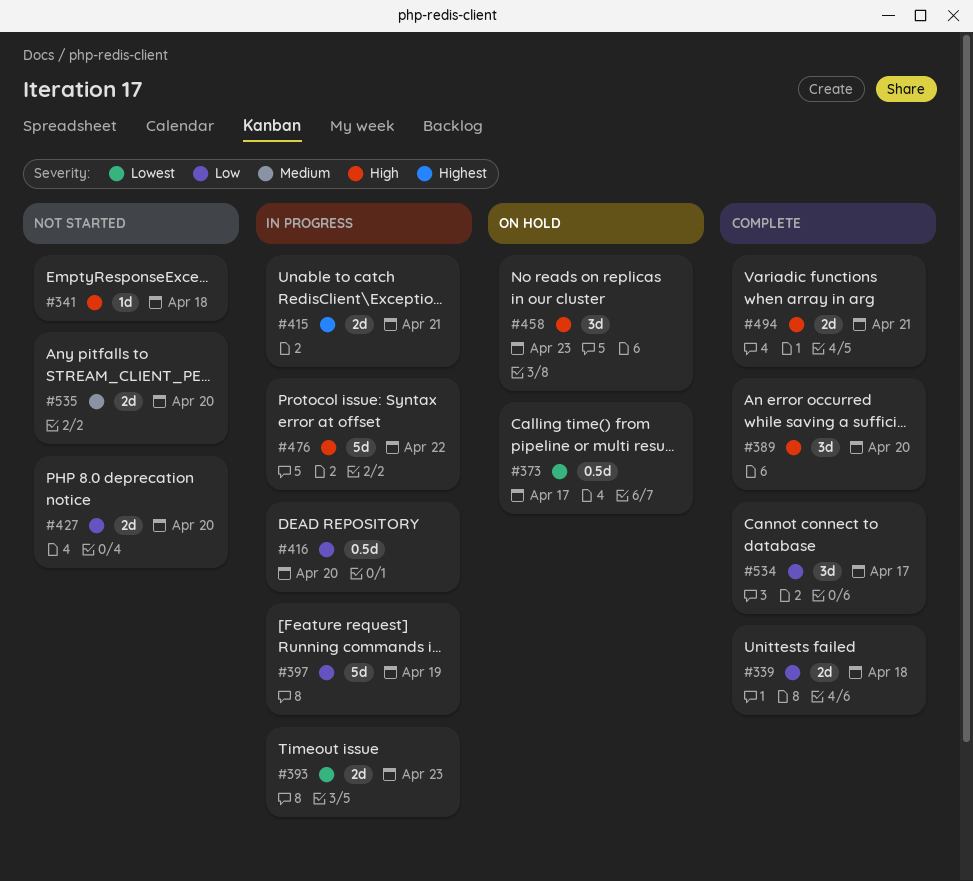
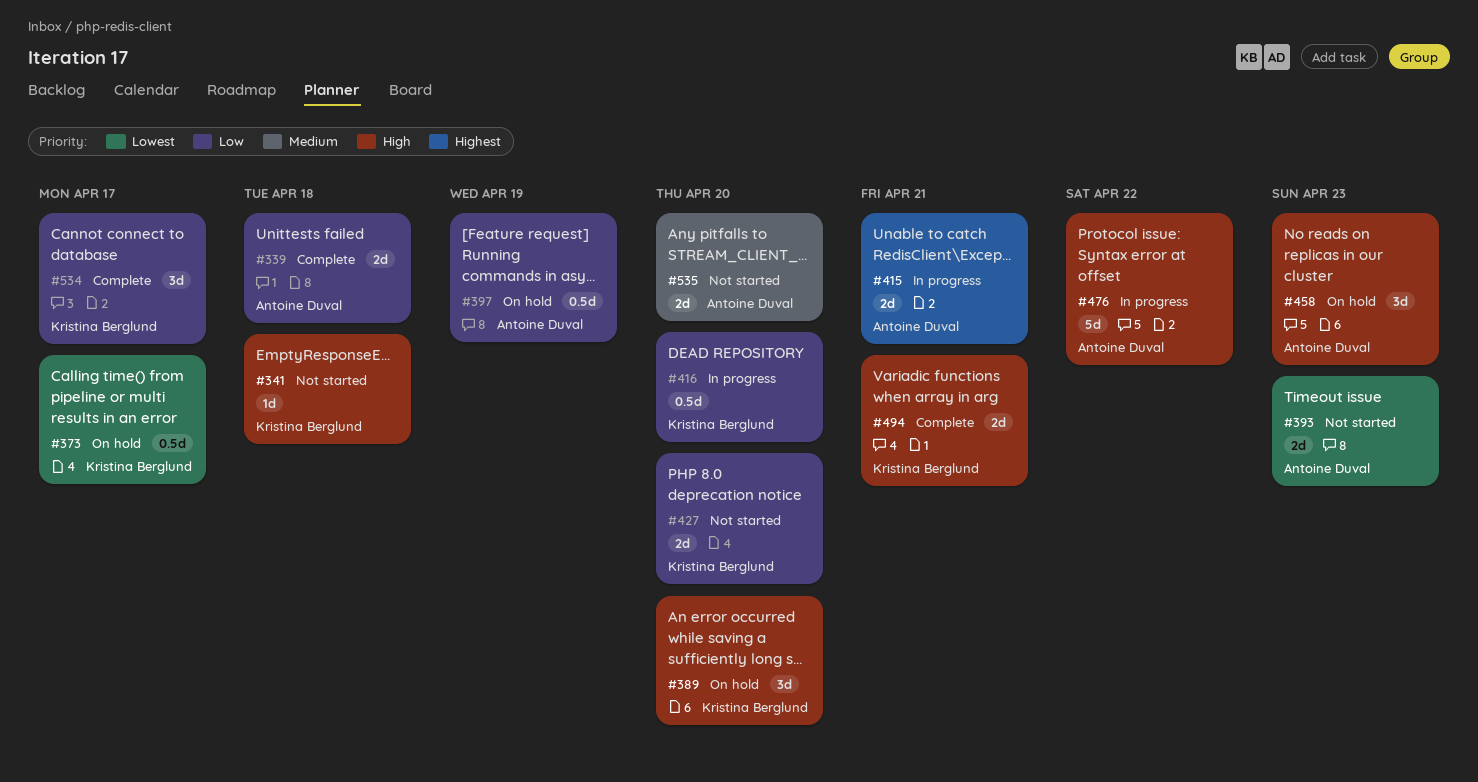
#389, status: Complete -> On hold
#393, status: In progress -> Not started
#397, status: In progress -> On hold
#397, estimate: 5d -> 0.5d

